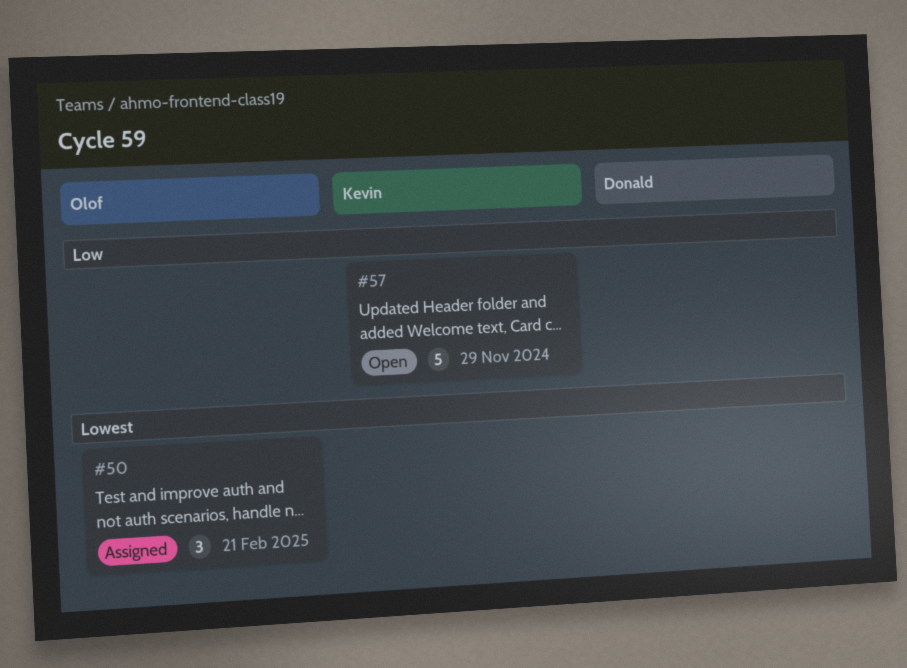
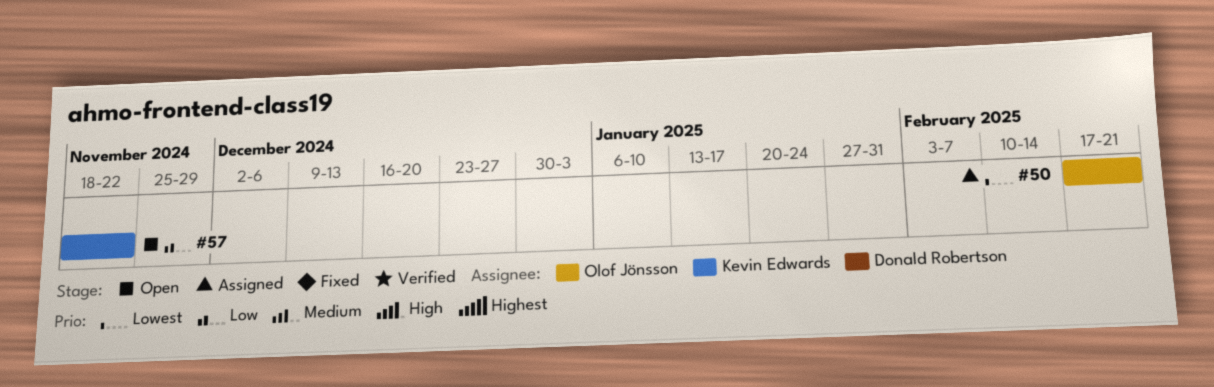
#57, due: Nov 29 -> Nov 22

